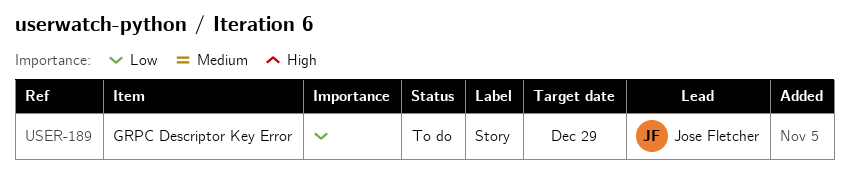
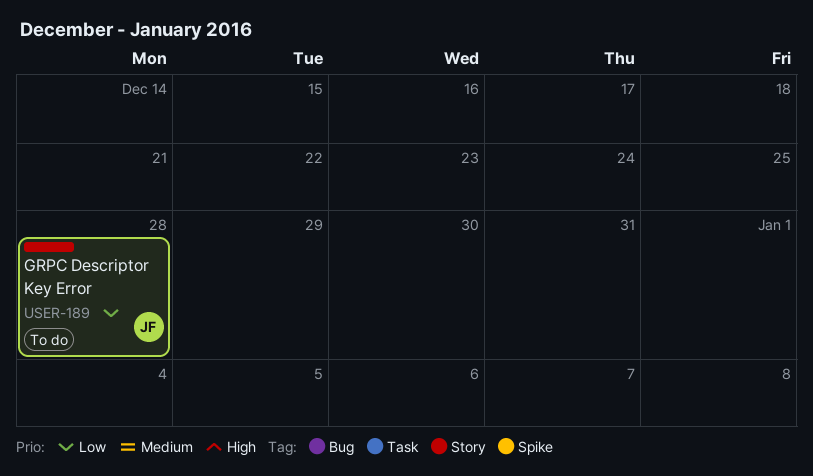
USER-189, due: Dec 29 -> Dec 28

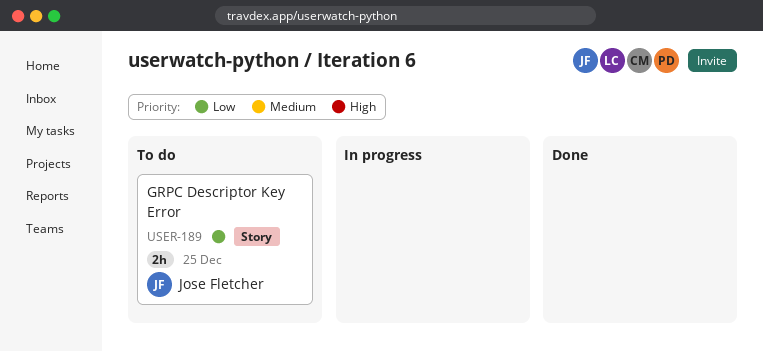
USER-189, due: Dec 28 -> Dec 25

